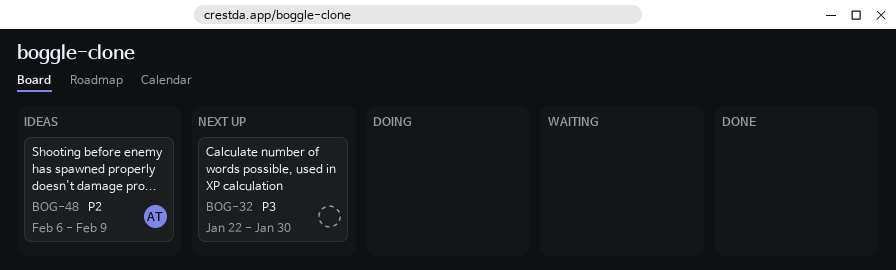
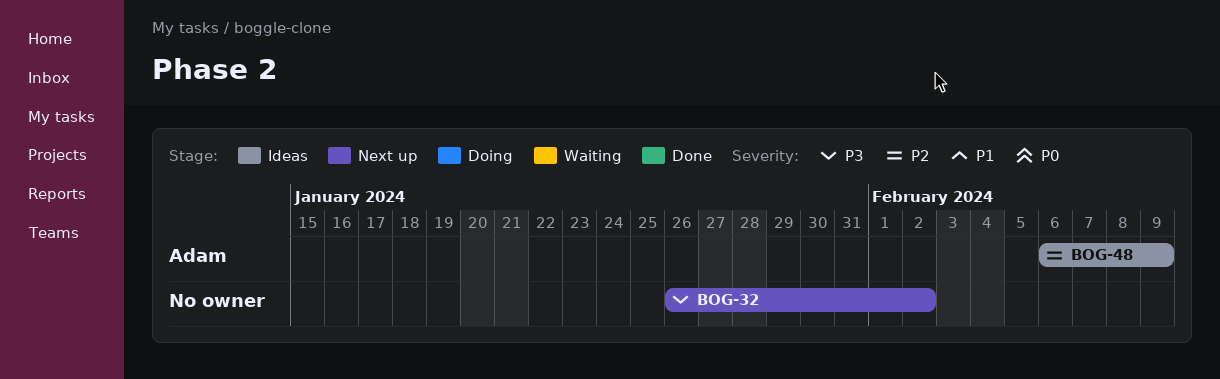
BOG-32, start: Jan 22 -> Jan 26
BOG-32, due: Jan 30 -> Feb 2

